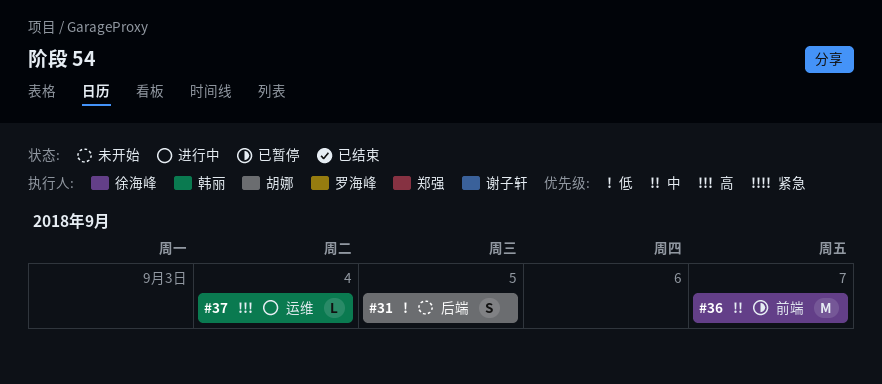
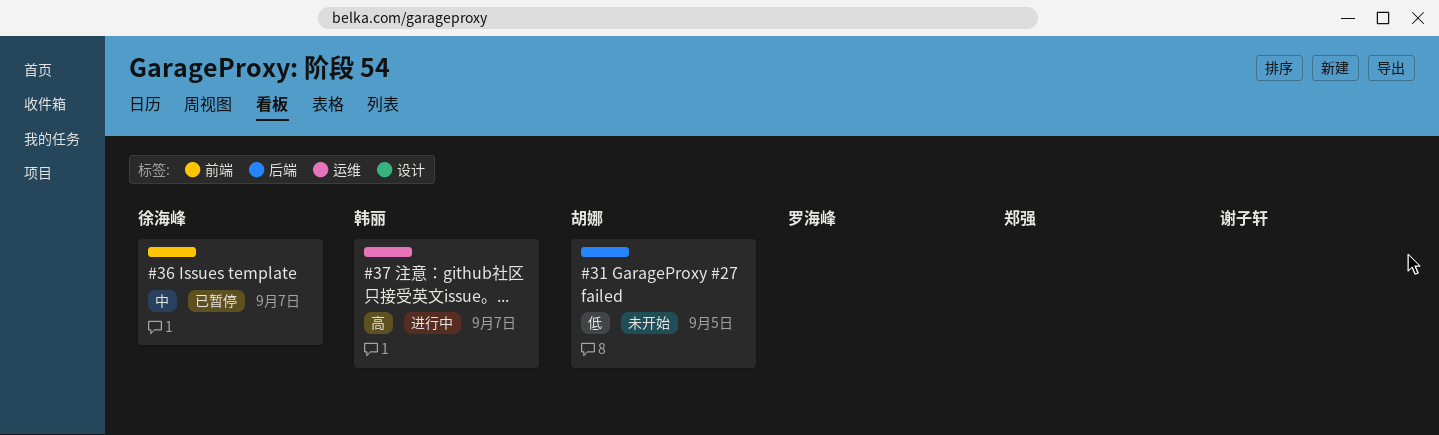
#37, due: Sep 4 -> Sep 7

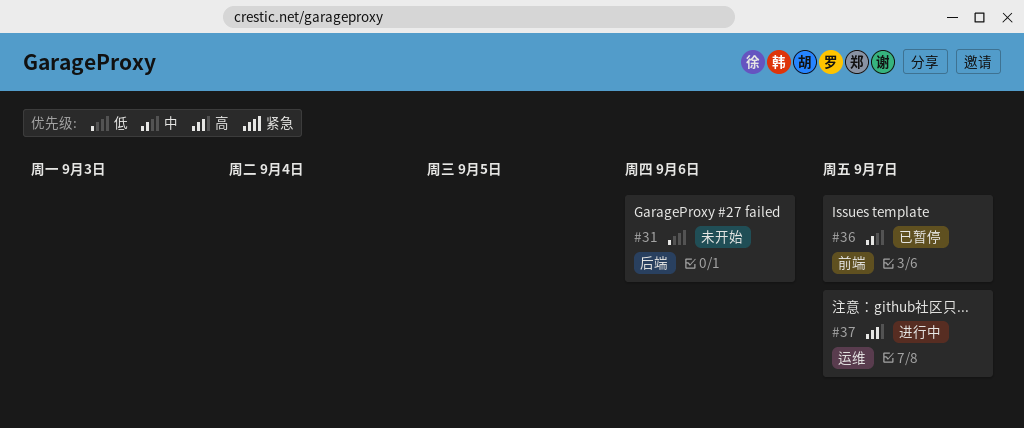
#31, due: Sep 5 -> Sep 6

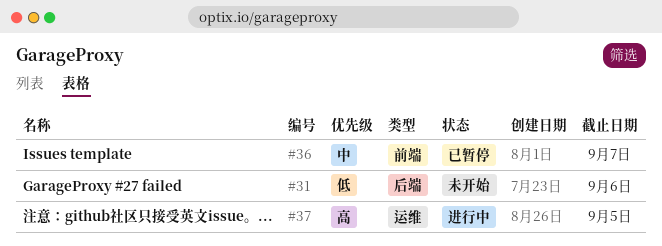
#37, due: Sep 7 -> Sep 5

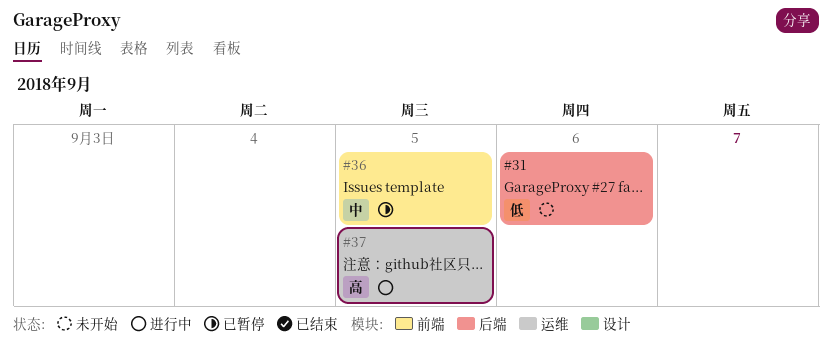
#36, due: Sep 7 -> Sep 5

